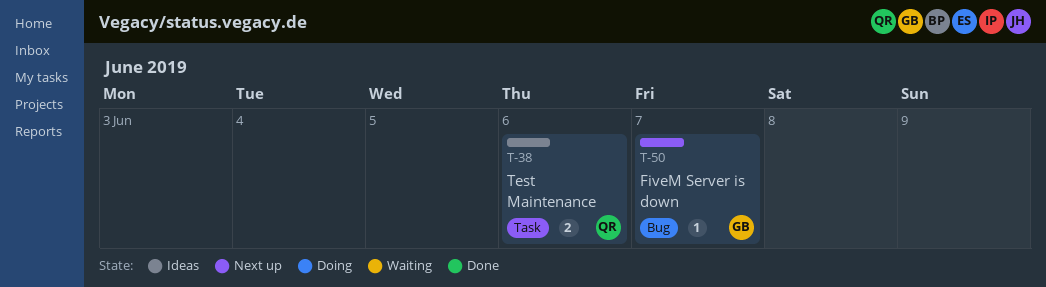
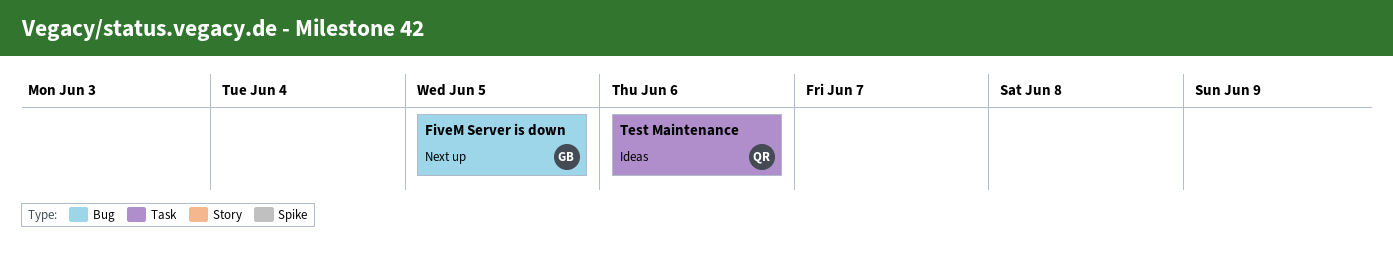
FiveM Server is down, due: Jun 7 -> Jun 5

